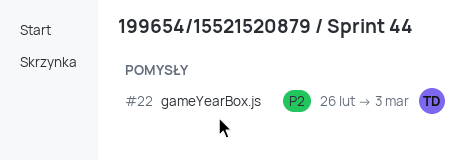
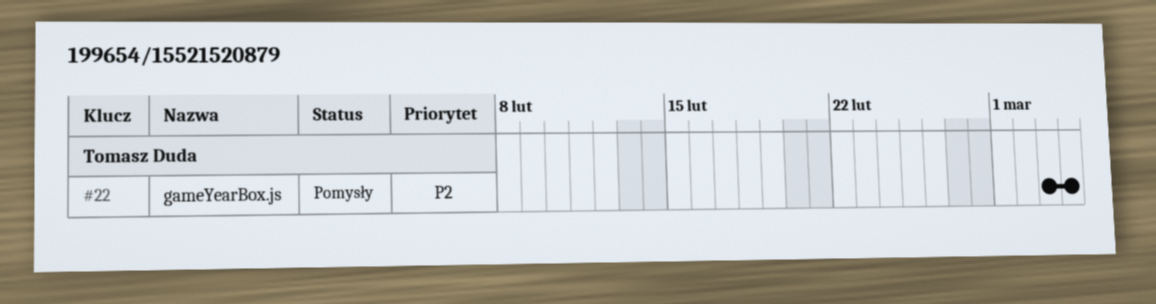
#22, start: Feb 26 -> Mar 3
#22, due: Mar 3 -> Mar 4

